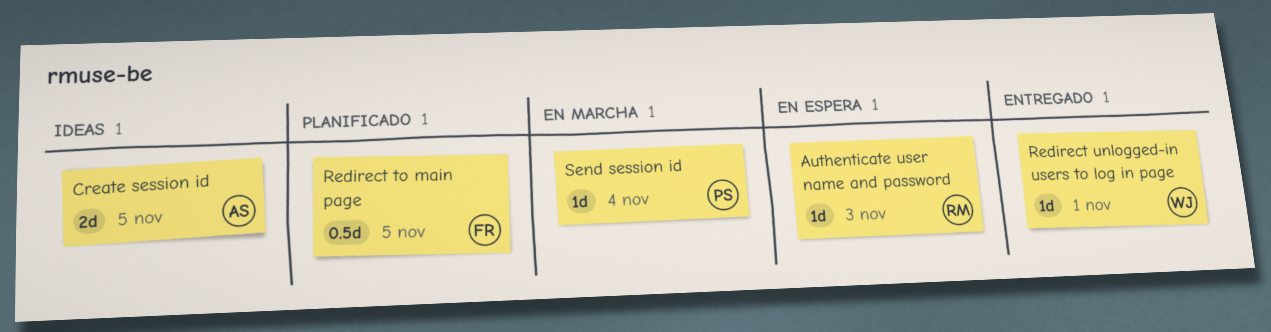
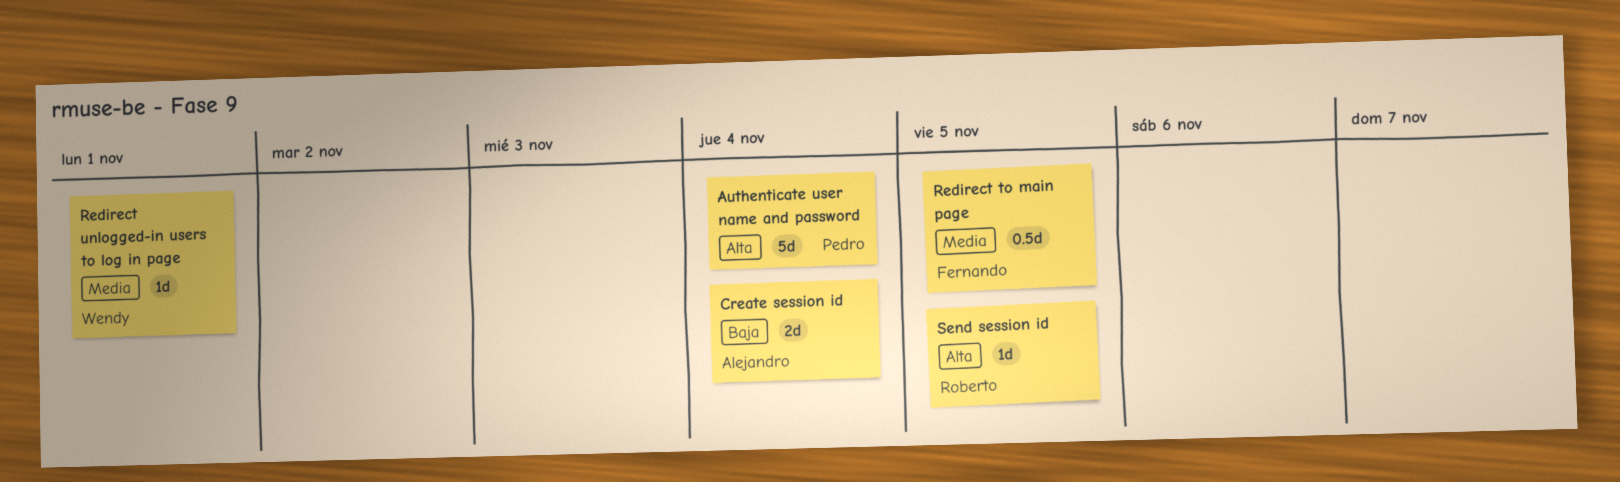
Authenticate user name and password, owner: Roberto -> Pedro
Authenticate user name and password, estimate: 1d -> 5d
Authenticate user name and password, due: Nov 3 -> Nov 4
Create session id, due: Nov 5 -> Nov 4
Send session id, owner: Pedro -> Roberto
Send session id, due: Nov 4 -> Nov 5

